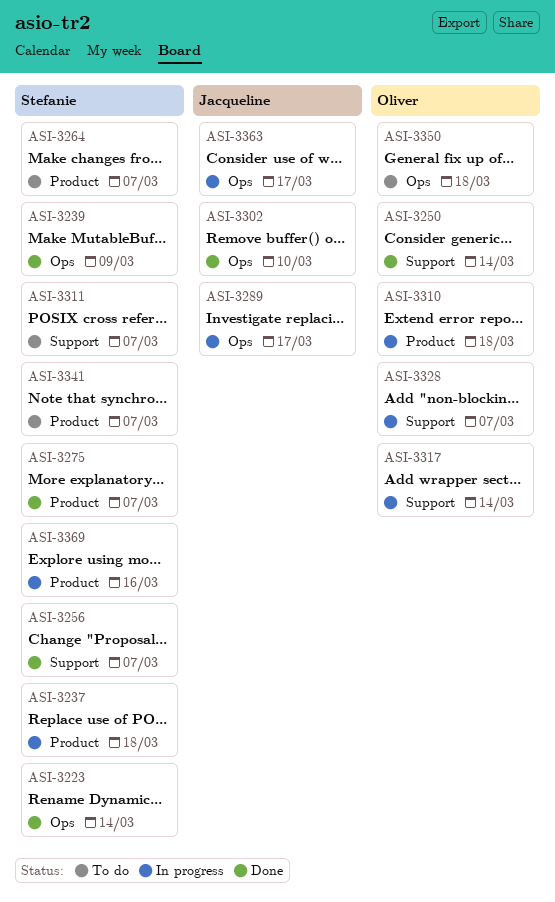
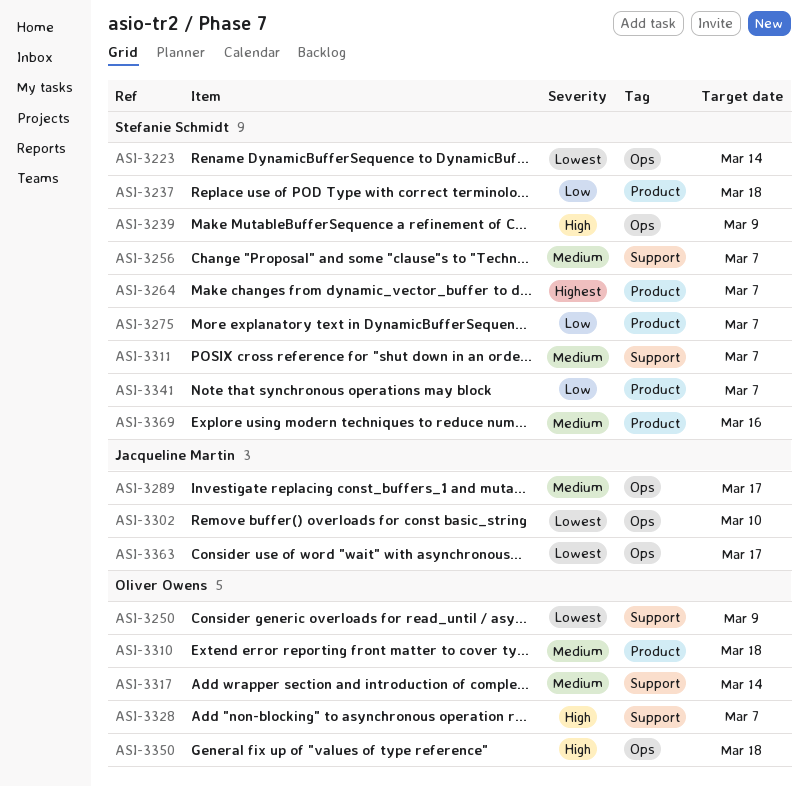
ASI-3250, due: Mar 14 -> Mar 9

